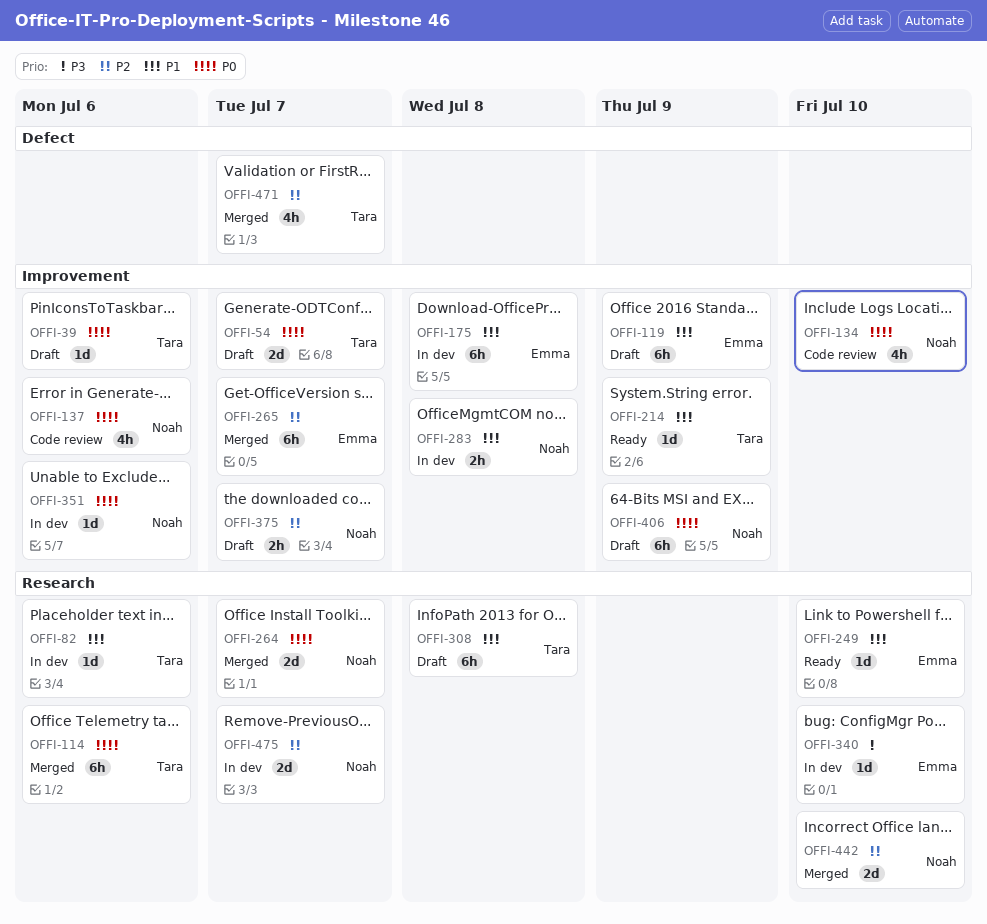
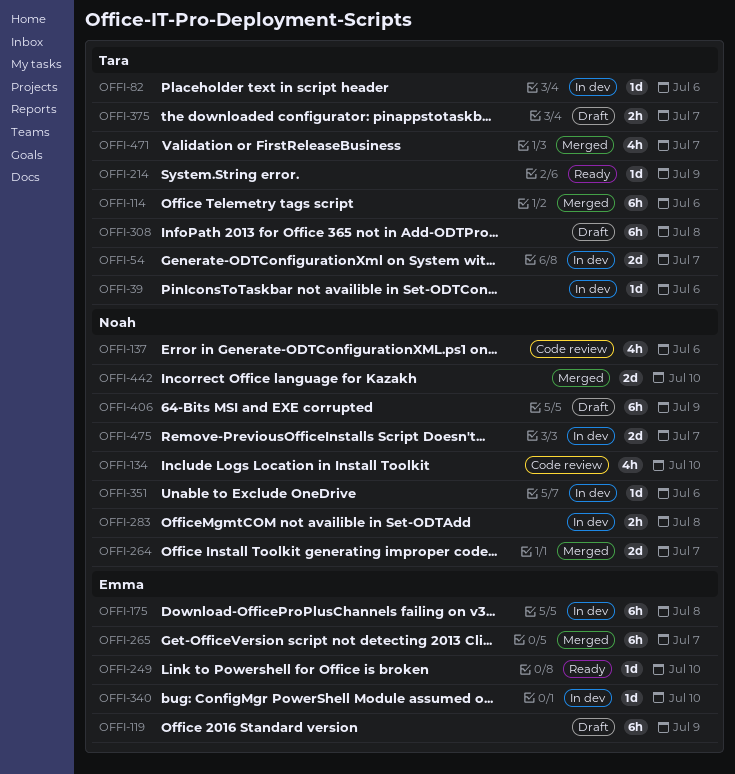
OFFI-39, status: Draft -> In dev
OFFI-54, status: Draft -> In dev
OFFI-375, owner: Noah -> Tara

